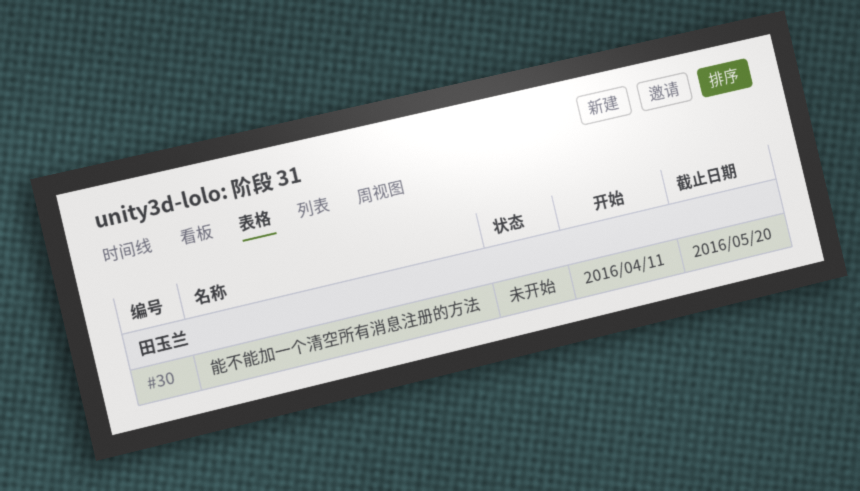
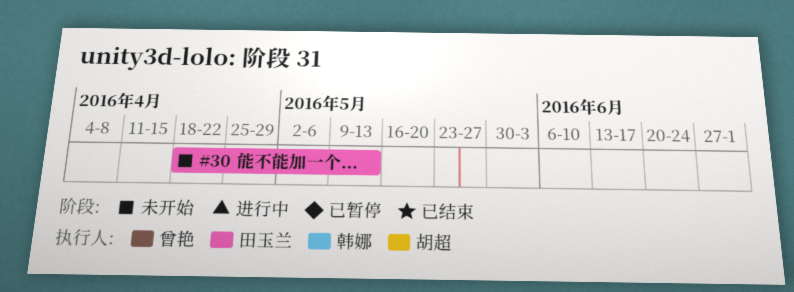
#30, start: Apr 11 -> Apr 18
#30, due: May 20 -> May 13

